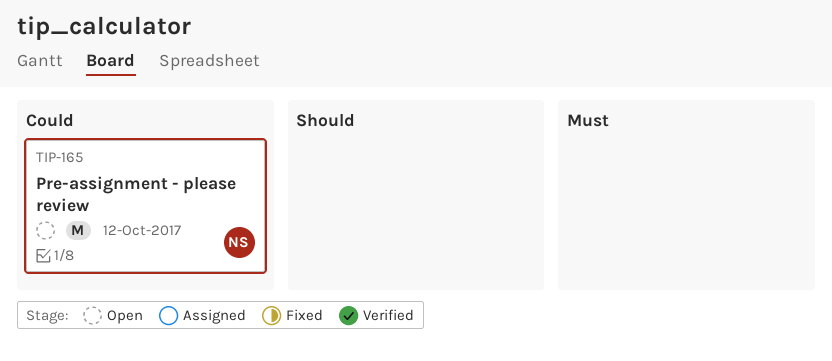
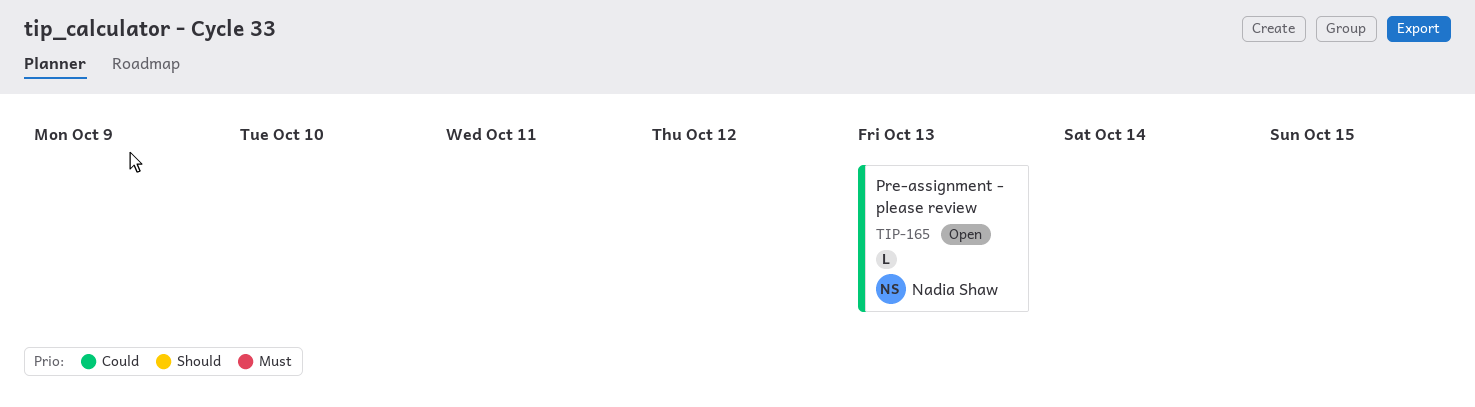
TIP-165, estimate: M -> L
TIP-165, due: Oct 12 -> Oct 13

